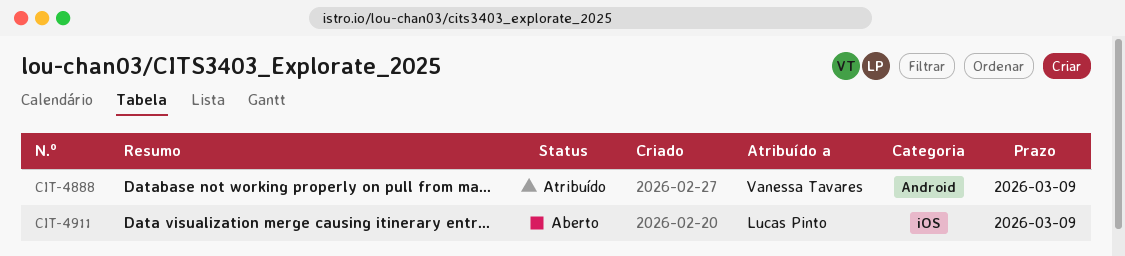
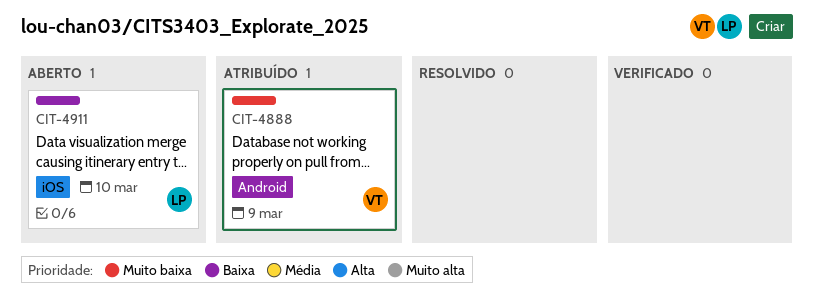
CIT-4911, due: Mar 9 -> Mar 10

